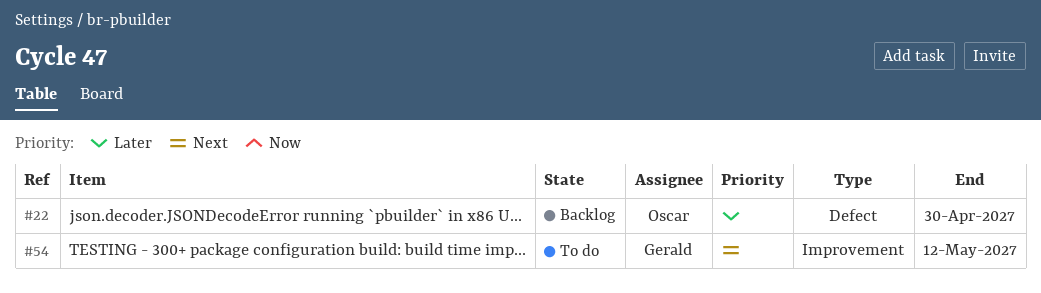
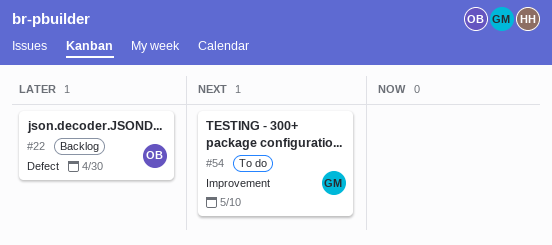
#54, due: May 12 -> May 10

